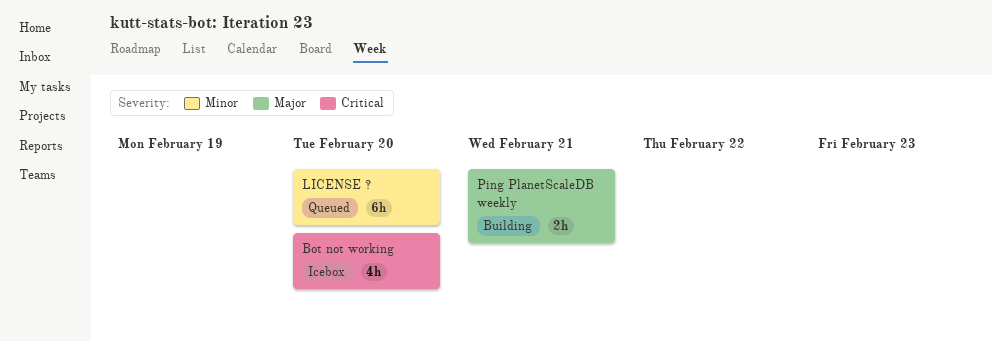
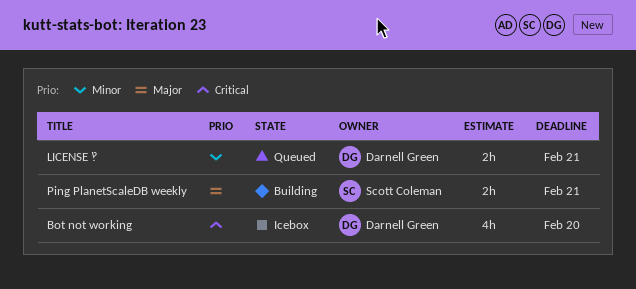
LICENSE ‽, estimate: 6h -> 2h
LICENSE ‽, due: Feb 20 -> Feb 21

